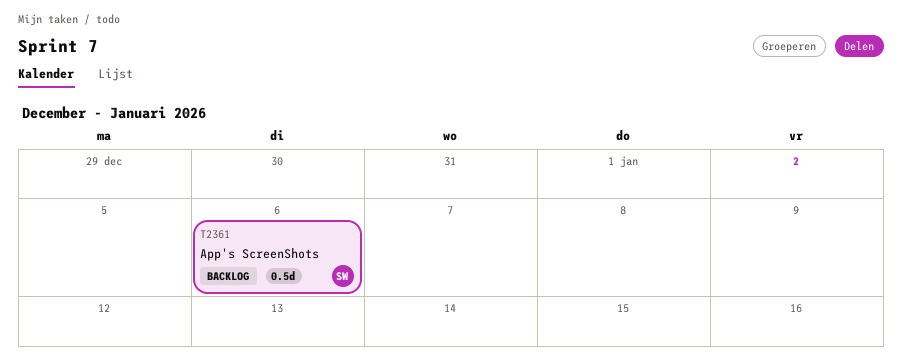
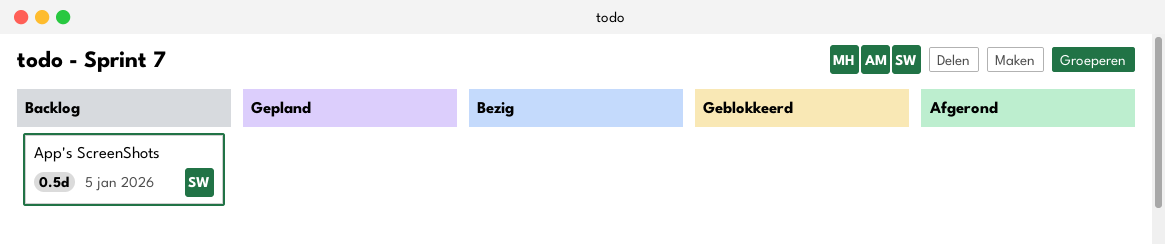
App's ScreenShots, due: Jan 6 -> Jan 5

